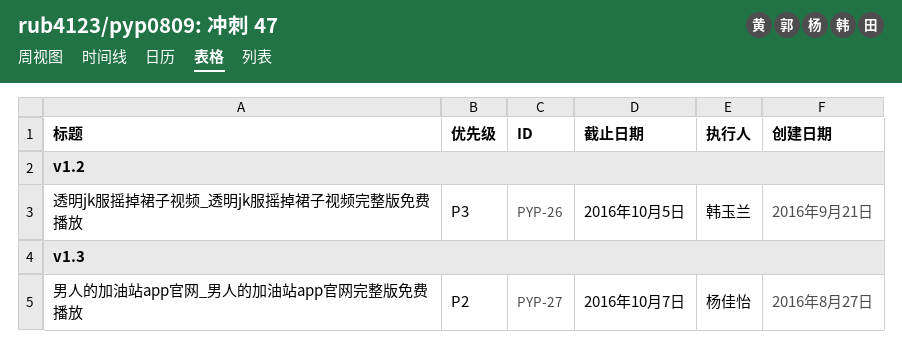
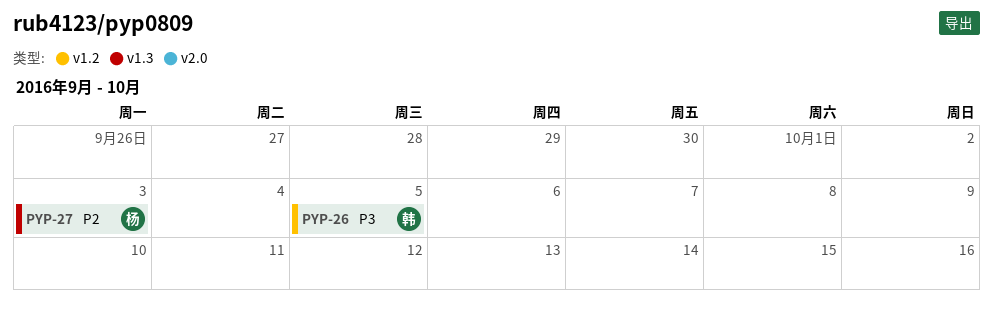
PYP-27, due: Oct 7 -> Oct 3

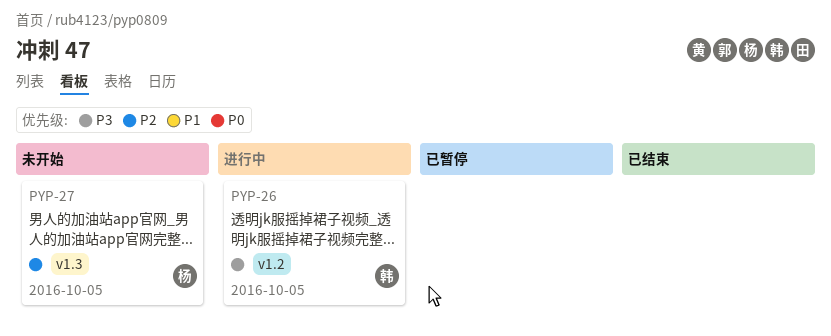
PYP-27, due: Oct 3 -> Oct 5

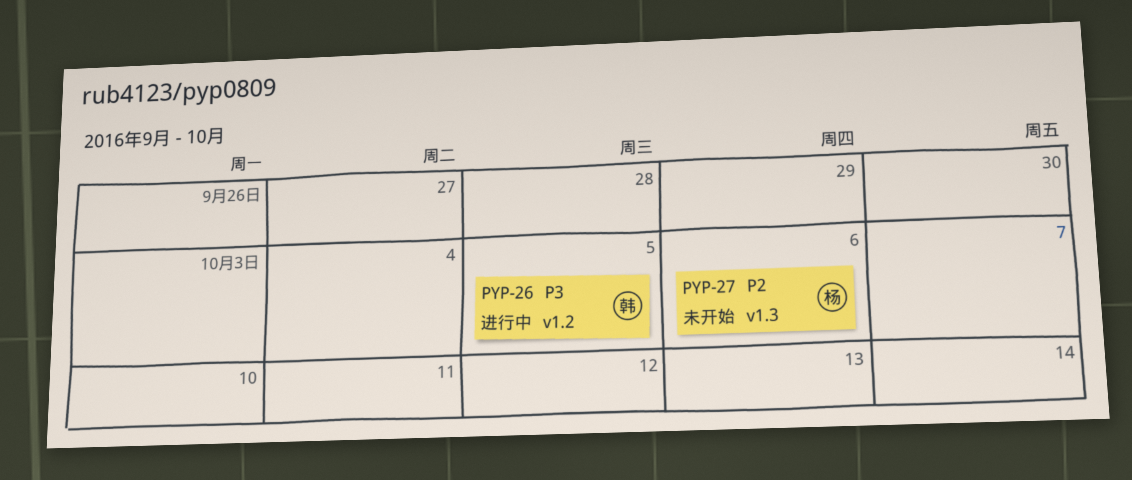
PYP-27, due: Oct 5 -> Oct 6

